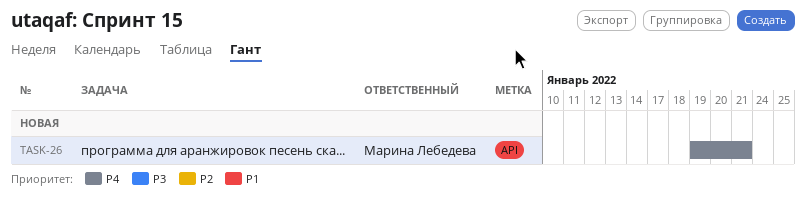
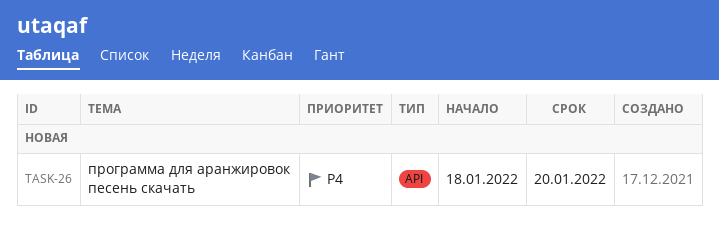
TASK-26, start: Jan 19 -> Jan 18
TASK-26, due: Jan 21 -> Jan 20

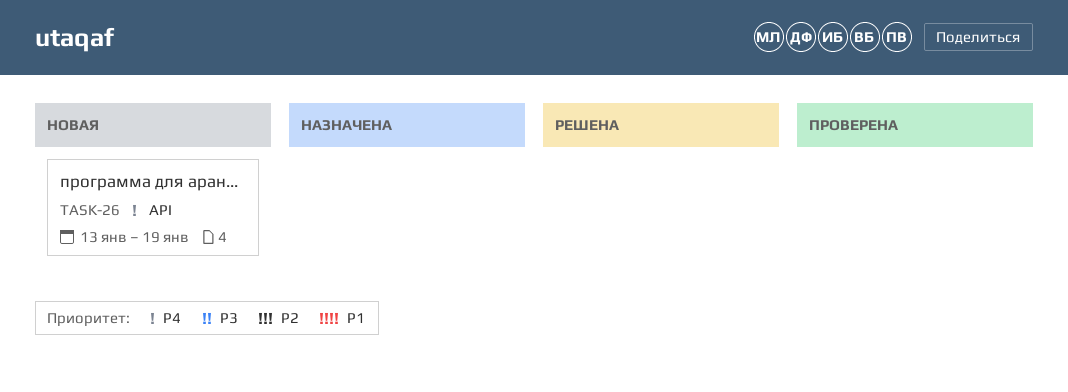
TASK-26, start: Jan 18 -> Jan 13
TASK-26, due: Jan 20 -> Jan 19

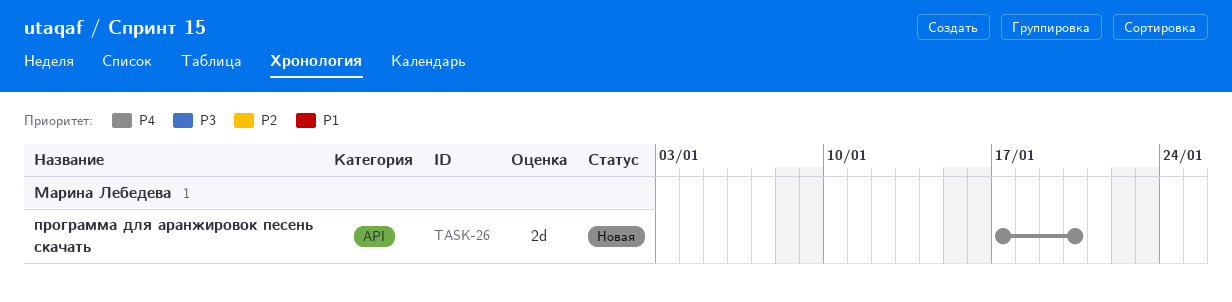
TASK-26, start: Jan 13 -> Jan 17
TASK-26, due: Jan 19 -> Jan 20

